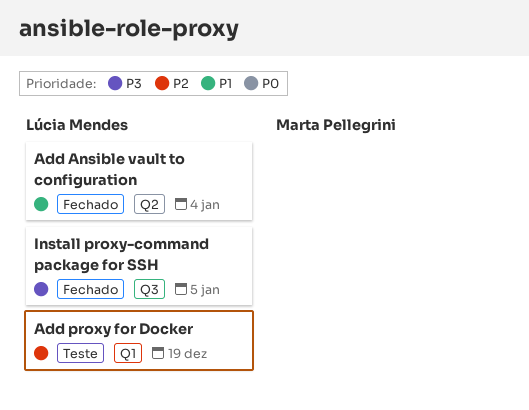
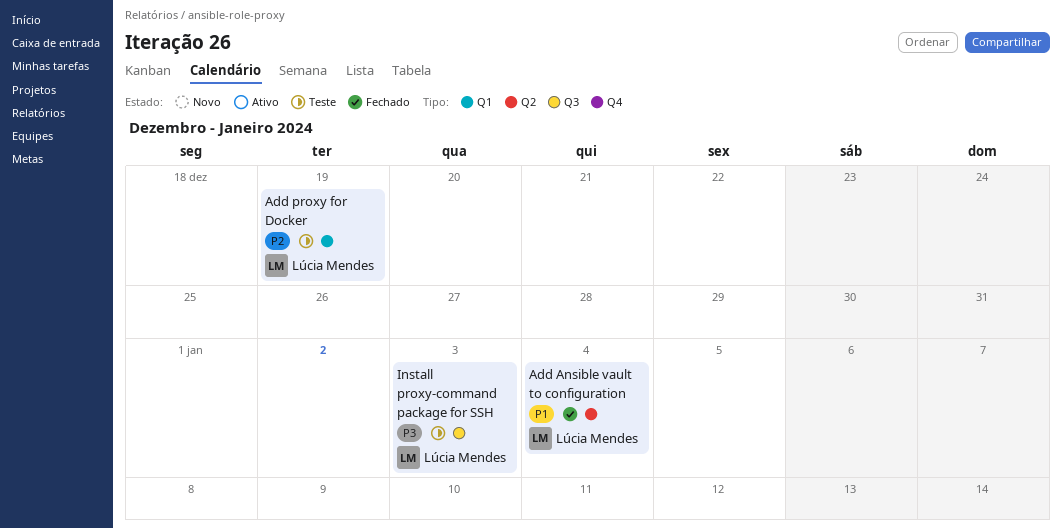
Install proxy-command package for SSH, status: Fechado -> Teste
Install proxy-command package for SSH, due: Jan 5 -> Jan 3

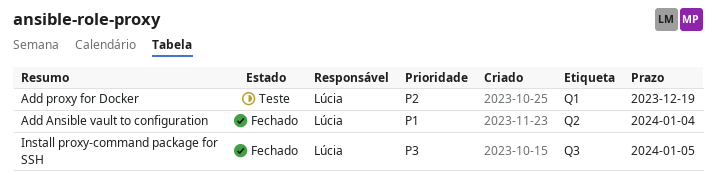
Install proxy-command package for SSH, status: Teste -> Fechado
Install proxy-command package for SSH, due: Jan 3 -> Jan 5

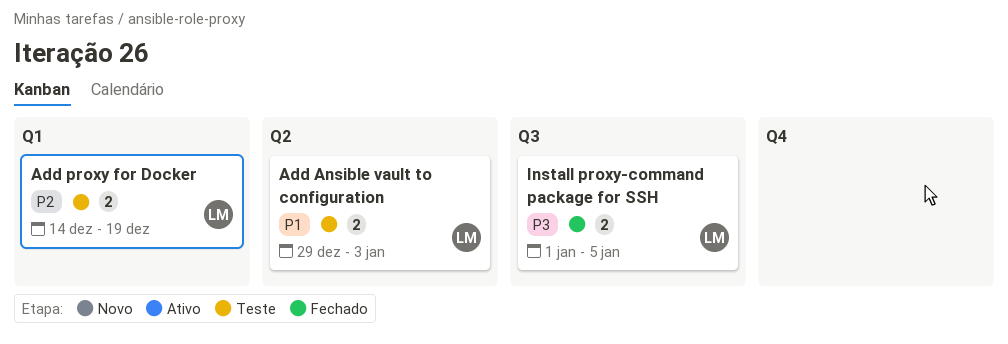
Add Ansible vault to configuration, status: Fechado -> Teste
Add Ansible vault to configuration, due: Jan 4 -> Jan 3

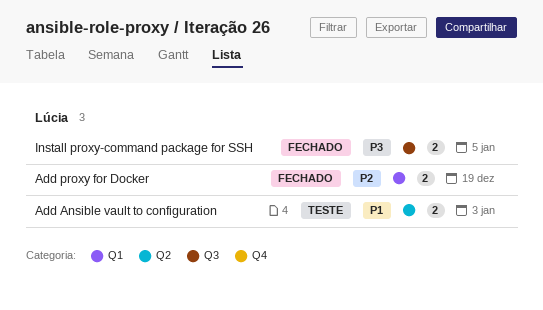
Add proxy for Docker, status: Teste -> Fechado

